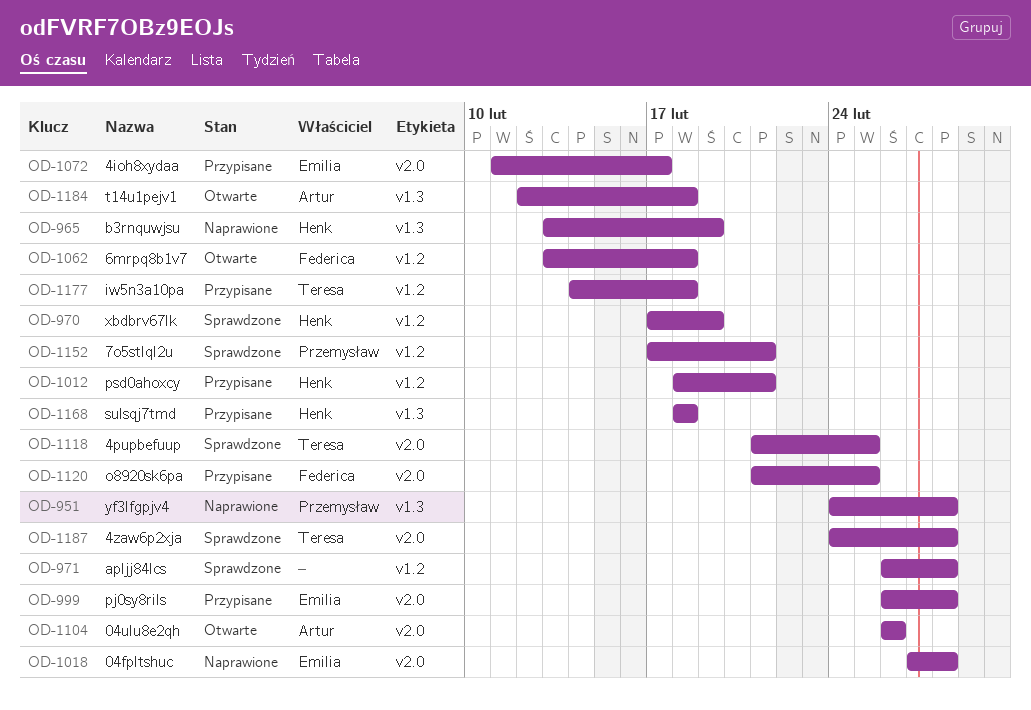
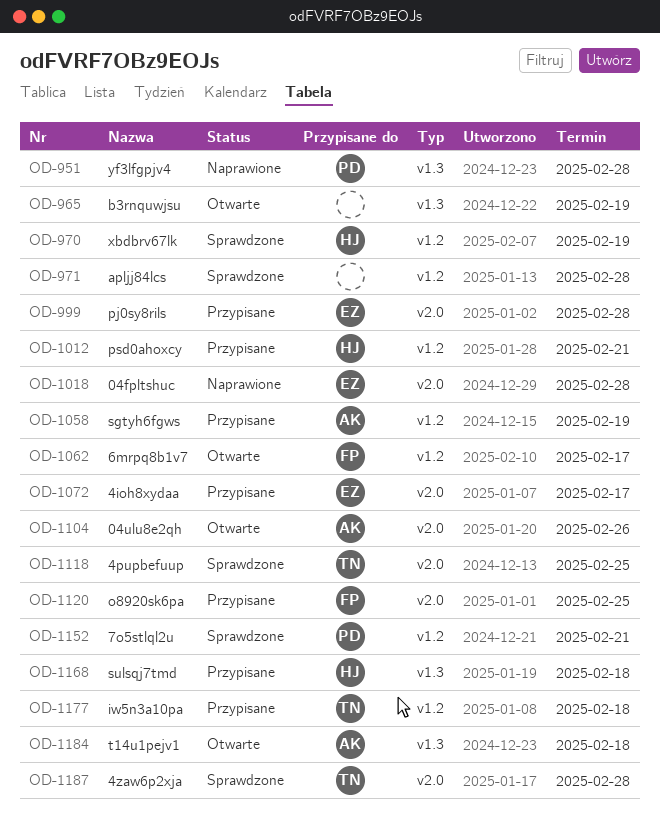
OD-965, status: Naprawione -> Otwarte
OD-965, owner: Henk -> none
OD-1058: none -> present
OD-1062, due: Feb 18 -> Feb 17

